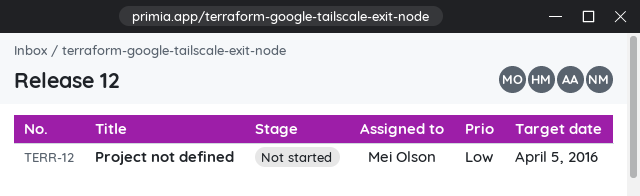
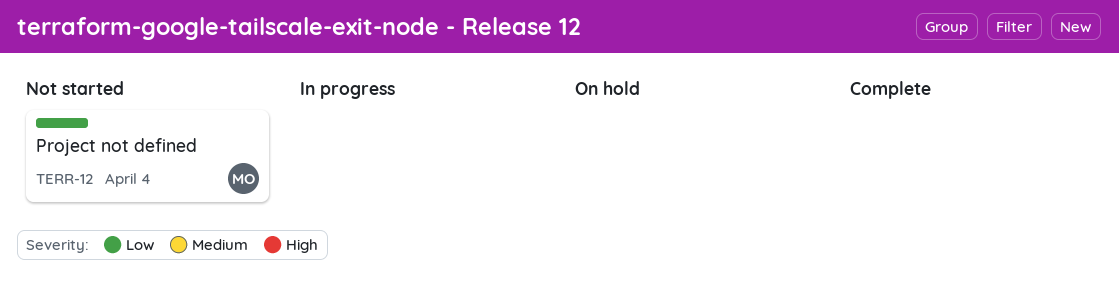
TERR-12, due: Apr 5 -> Apr 4

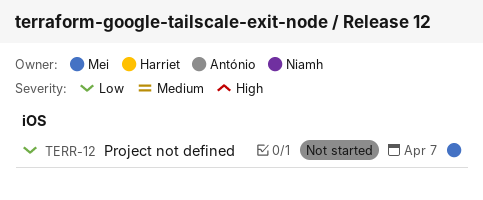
TERR-12, due: Apr 4 -> Apr 7

